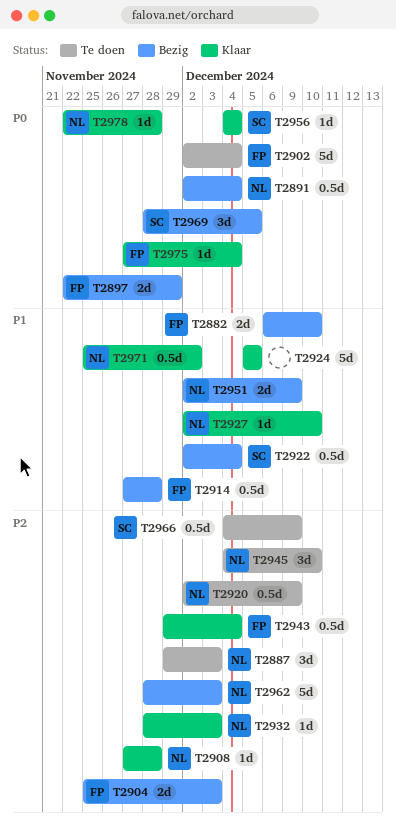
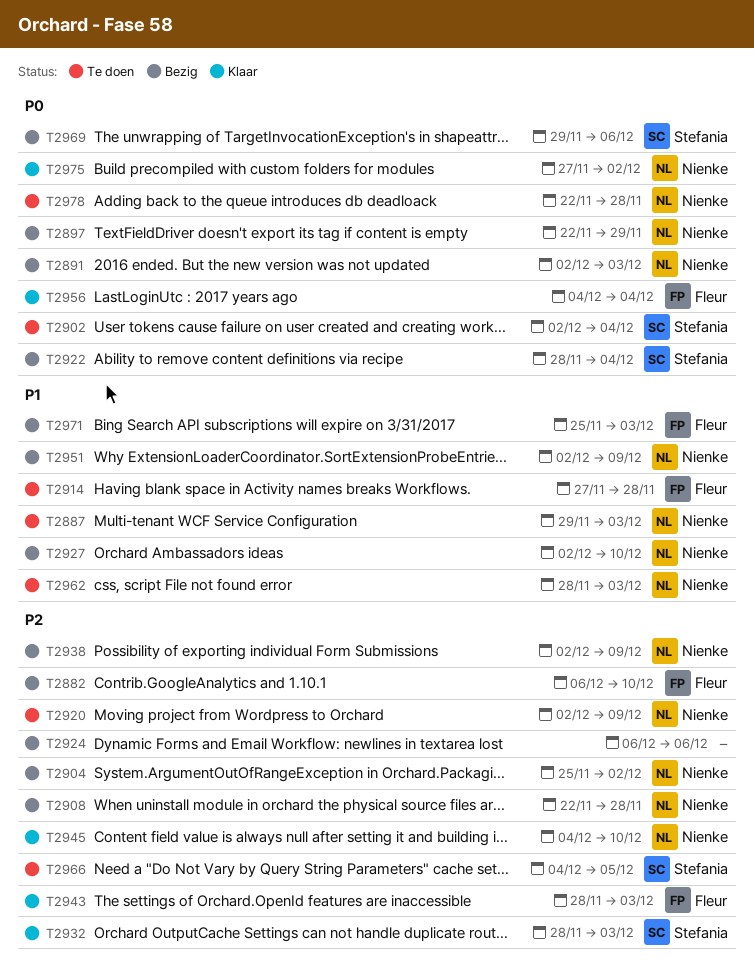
T2882, priority: P1 -> P2
T2887, priority: P2 -> P1
T2891, due: Dec 4 -> Dec 3
T2897, owner: Fleur -> Nienke
T2902, owner: Fleur -> Stefania
T2904, owner: Fleur -> Nienke
T2904, due: Dec 3 -> Dec 2
T2908, status: Klaar -> Bezig
T2908, start: Nov 27 -> Nov 22
T2914, status: Bezig -> Te doen
T2922, priority: P1 -> P0
T2922, start: Dec 2 -> Nov 28
T2924, status: Klaar -> Bezig
T2924, priority: P1 -> P2
T2924, start: Dec 5 -> Dec 6
T2924, due: Dec 5 -> Dec 6
T2927, status: Klaar -> Bezig
T2932, owner: Nienke -> Stefania
T2938: none -> present
T2943, start: Nov 29 -> Nov 28
T2943, due: Dec 4 -> Dec 3
T2945, status: Te doen -> Klaar
T2956, owner: Stefania -> Fleur
T2962, status: Bezig -> Te doen
T2962, priority: P2 -> P1
T2966, due: Dec 9 -> Dec 5
T2969, start: Nov 28 -> Nov 29
T2969, due: Dec 5 -> Dec 6
T2971, status: Klaar -> Bezig
T2971, owner: Nienke -> Fleur
T2971, due: Dec 2 -> Dec 3
T2975, owner: Fleur -> Nienke
T2975, due: Dec 4 -> Dec 2
T2978, status: Klaar -> Te doen

